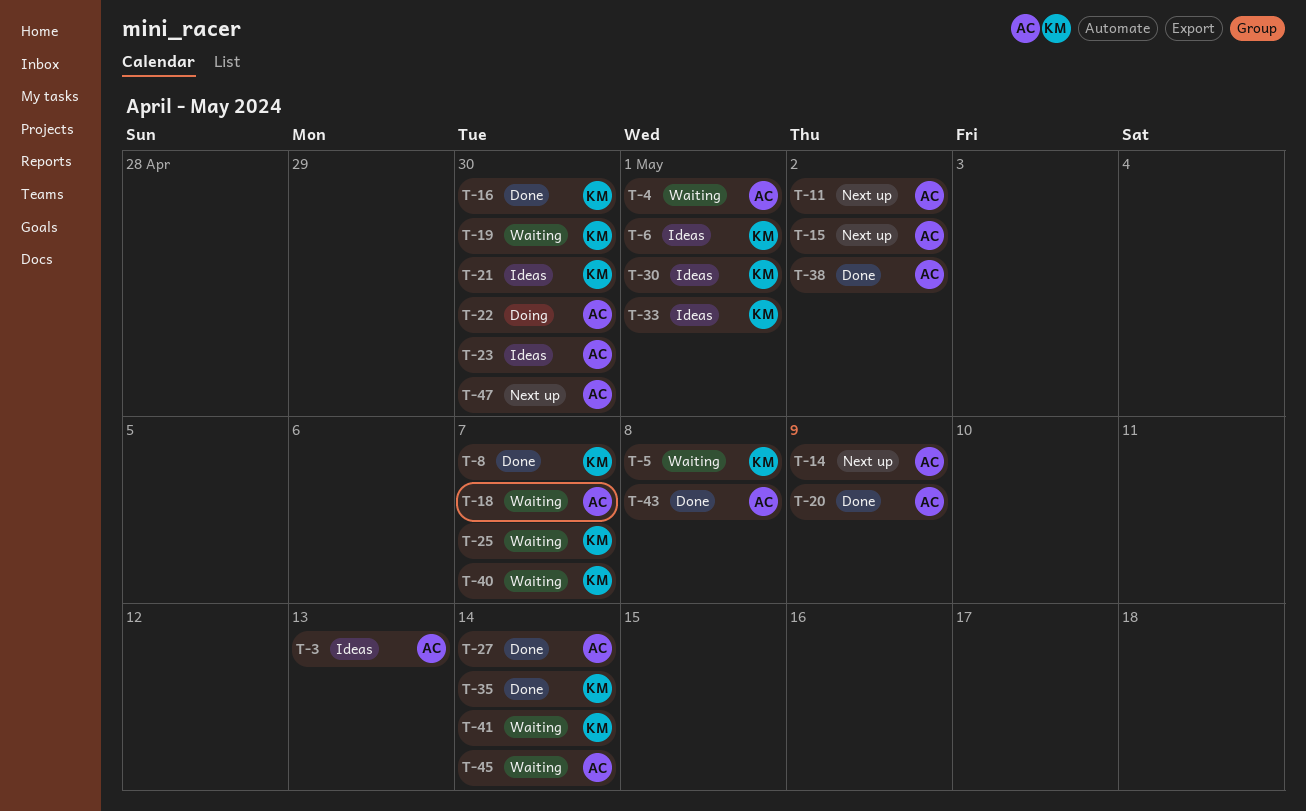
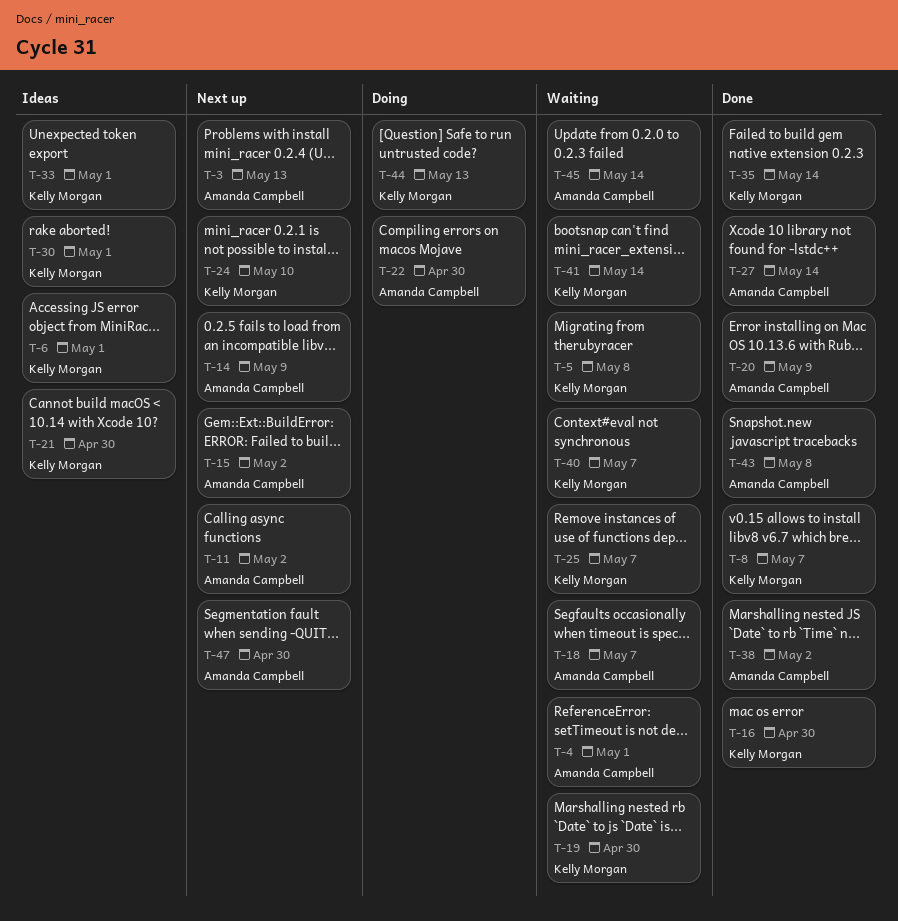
T-3, status: Ideas -> Next up
T-23: present -> none
T-24: none -> present
T-44: none -> present

